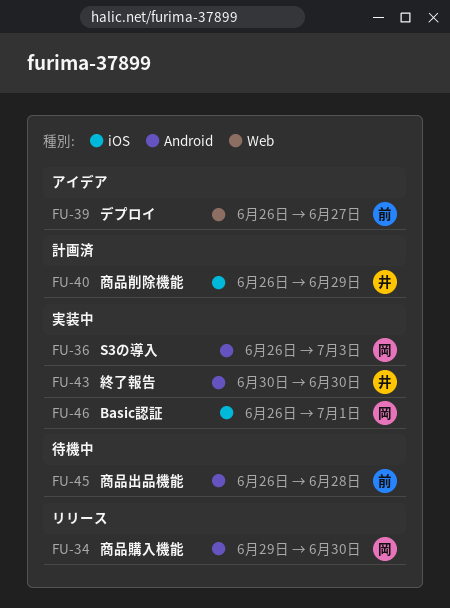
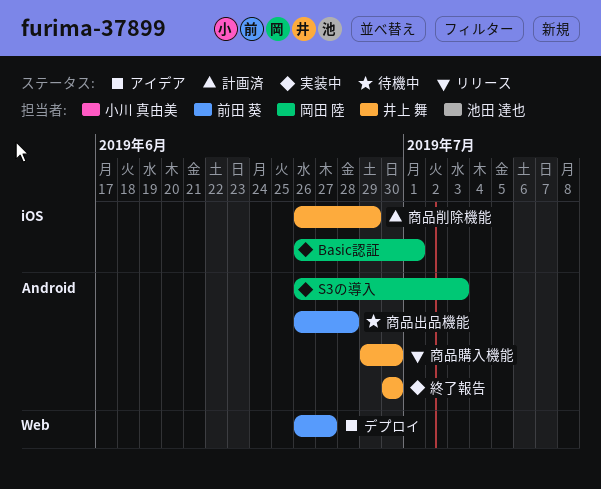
商品購入機能, owner: 岡田 陸 -> 井上 舞

